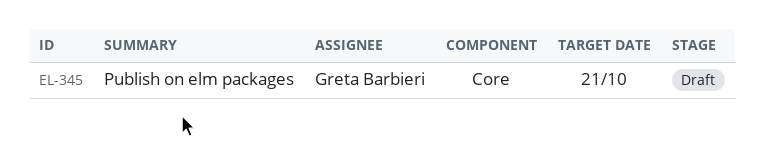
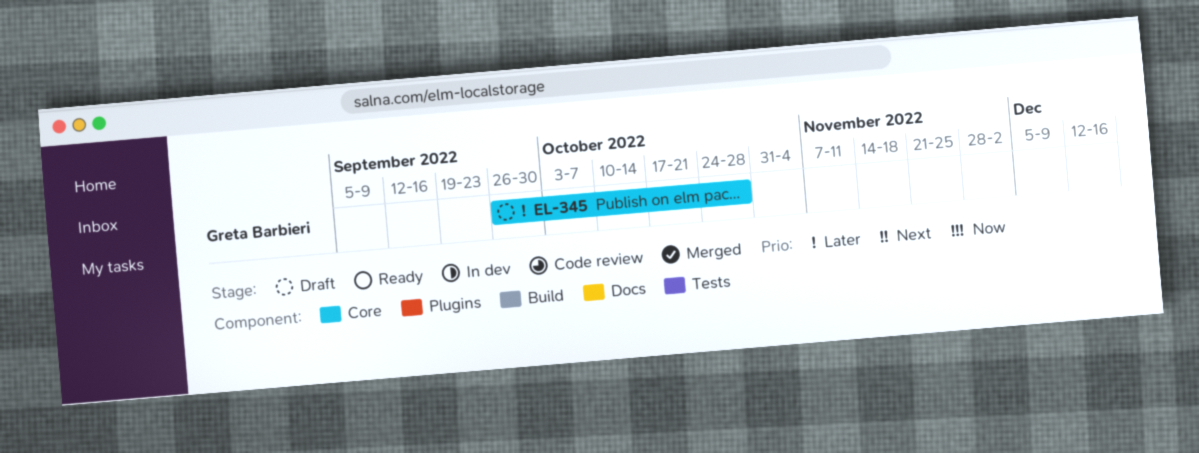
EL-345, due: Oct 21 -> Oct 28

